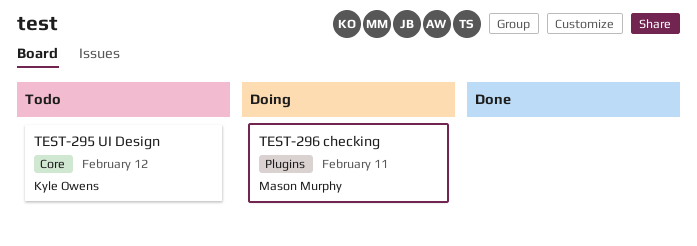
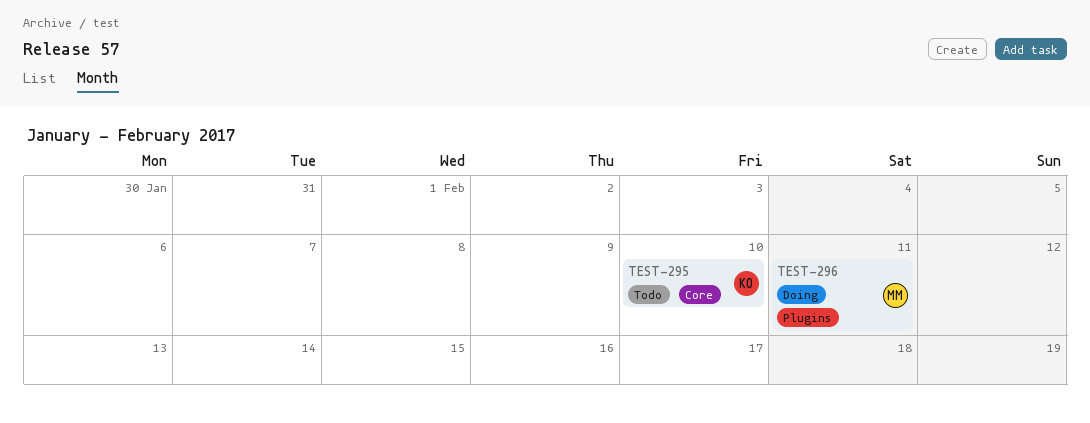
TEST-295, due: Feb 12 -> Feb 10

